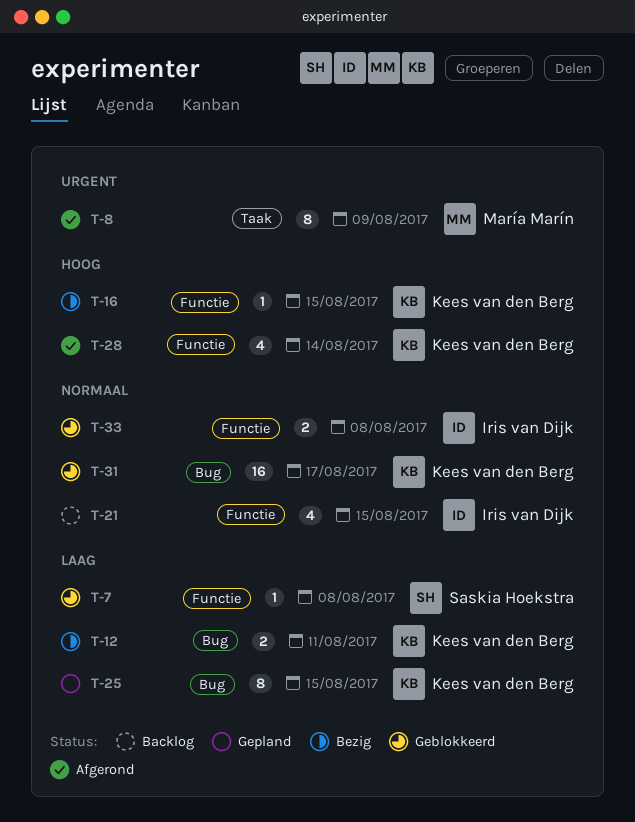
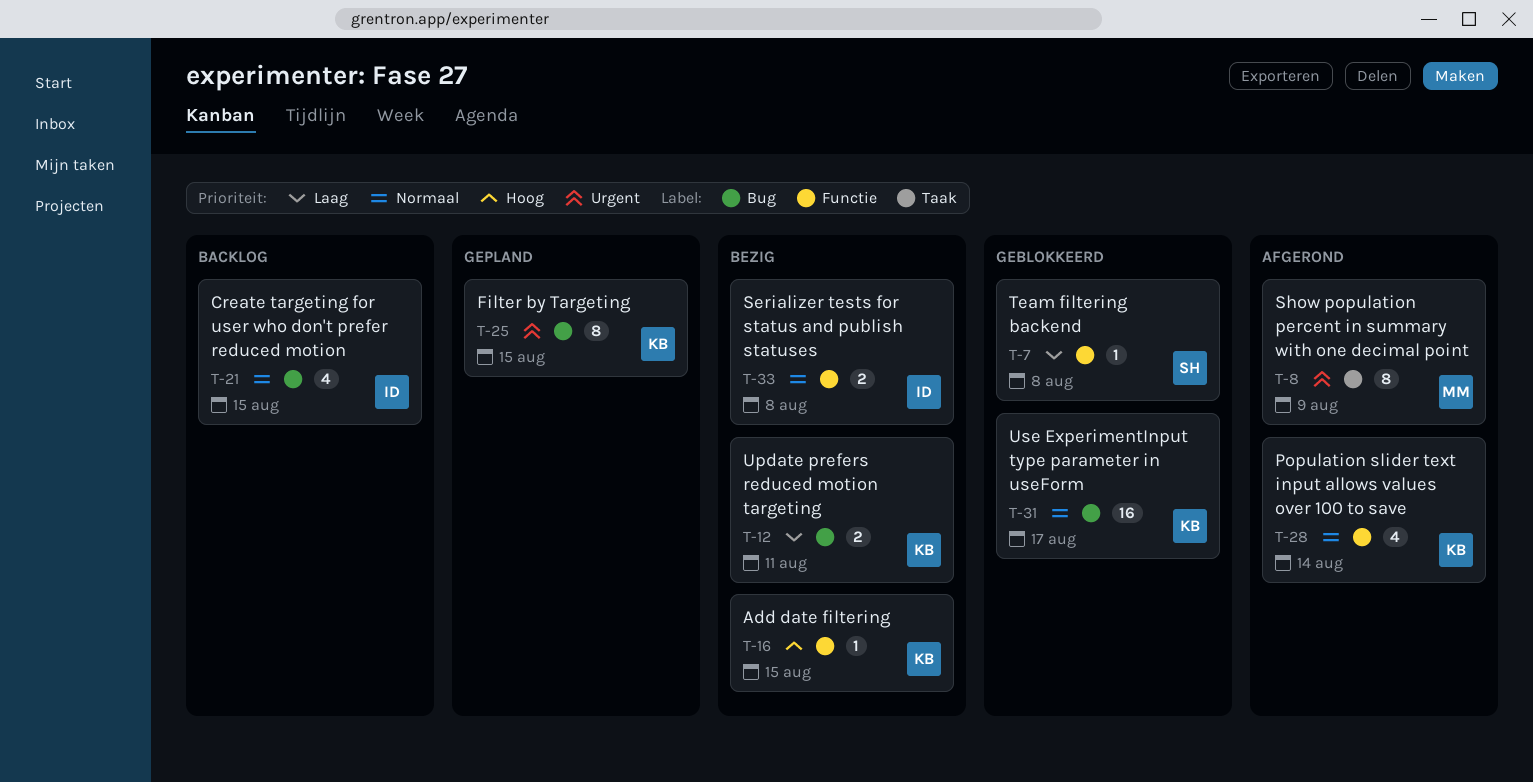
T-21, label: Functie -> Bug
T-25, priority: Laag -> Urgent
T-28, priority: Hoog -> Normaal
T-33, status: Geblokkeerd -> Bezig

